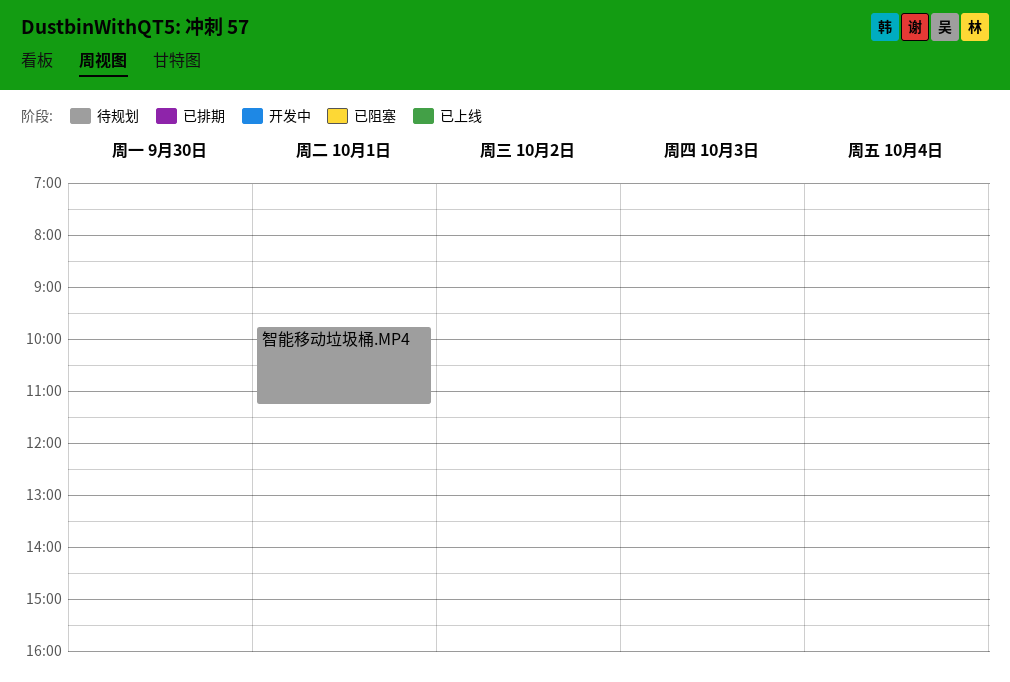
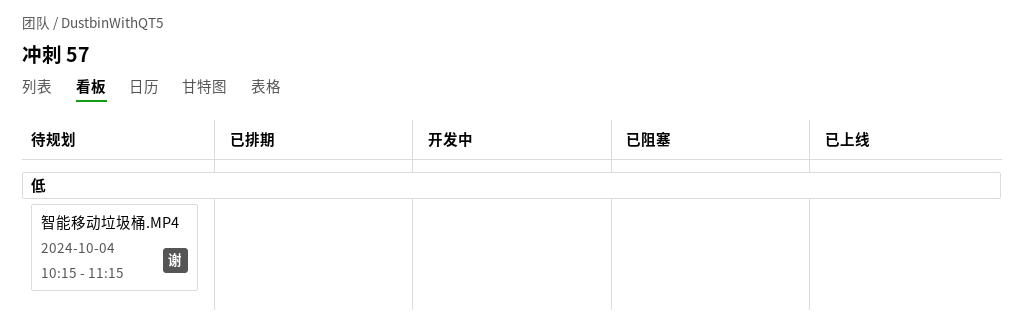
智能移动垃圾桶.MP4, day: Oct 1 -> Oct 4
智能移动垃圾桶.MP4, begins: 09:45 -> 10:15

